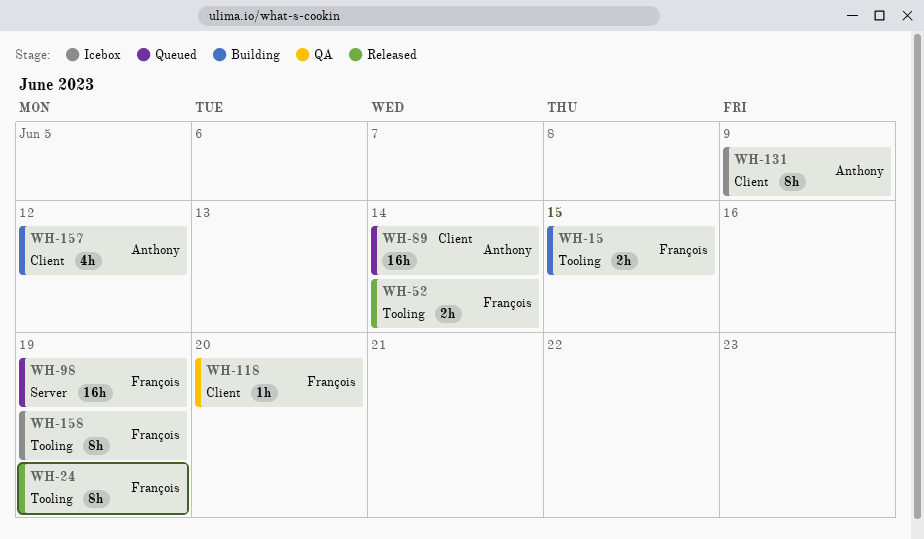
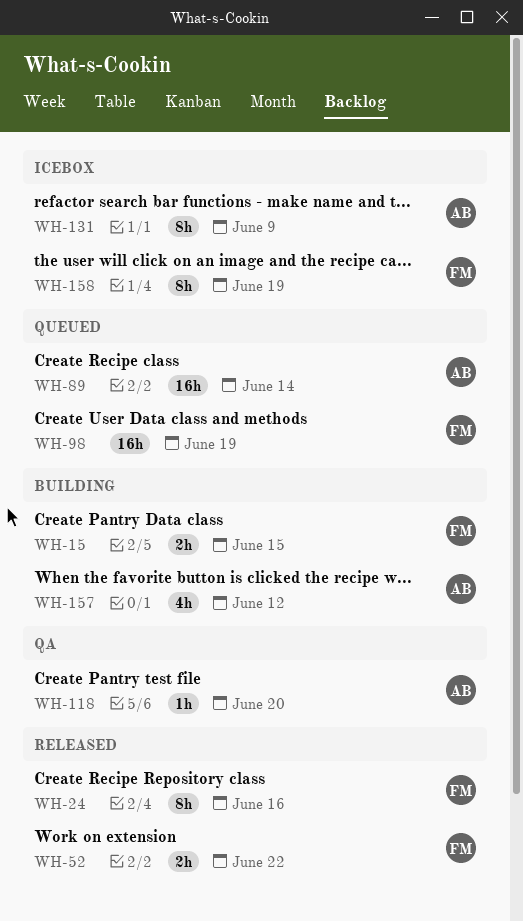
WH-24, due: Jun 19 -> Jun 16
WH-52, due: Jun 14 -> Jun 22
WH-118, owner: François -> Anthony

